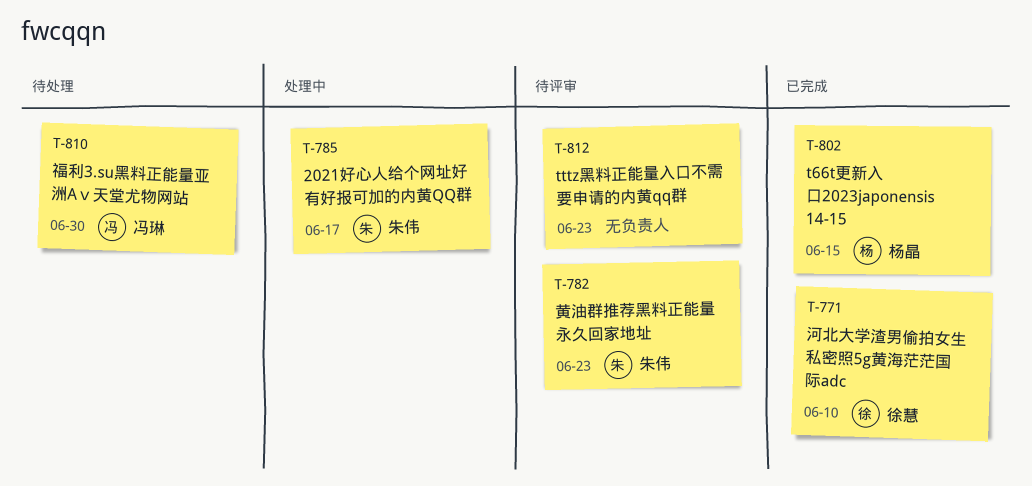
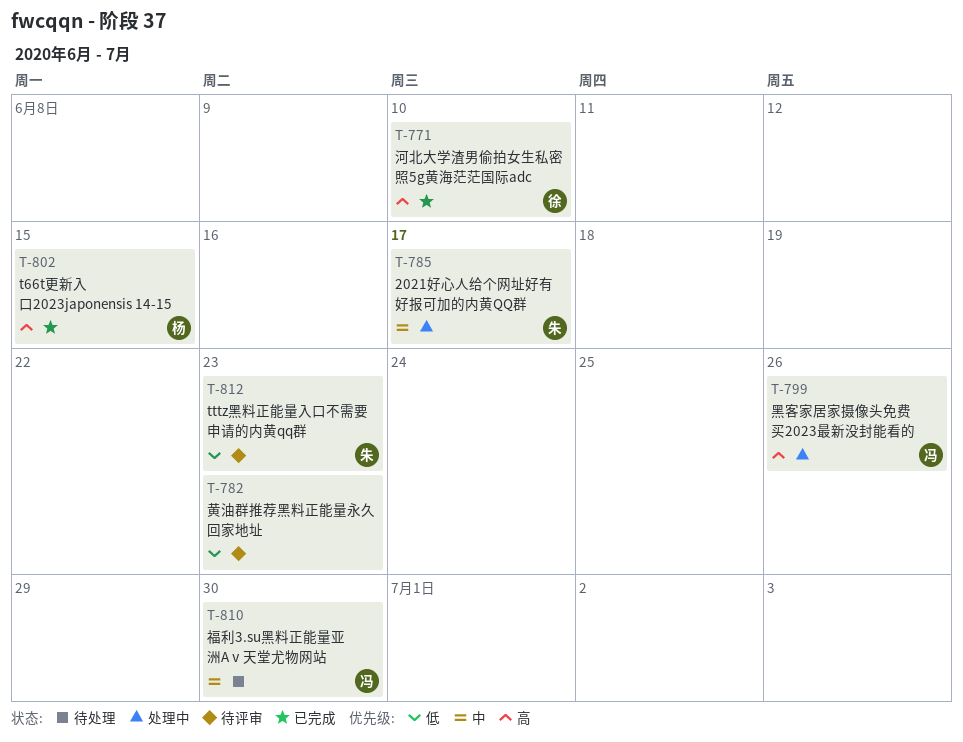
T-782, owner: 朱伟 -> none
T-799: none -> present
T-812, owner: none -> 朱伟

